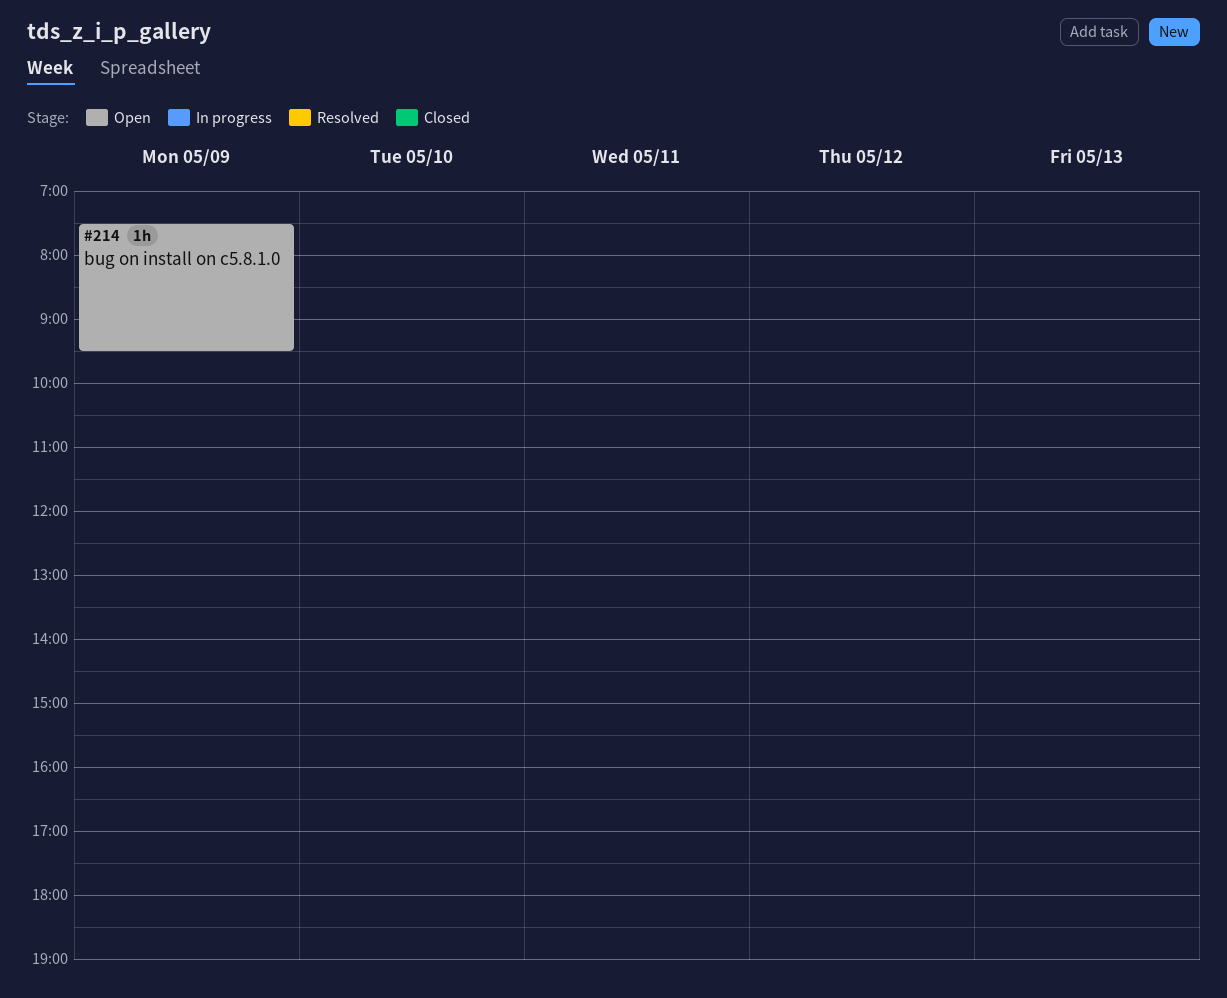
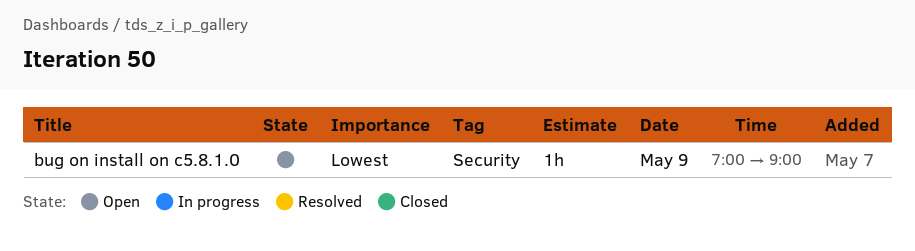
bug on install on c5.8.1.0, begins: 07:30 -> 07:00
bug on install on c5.8.1.0, ends: 09:30 -> 09:00

